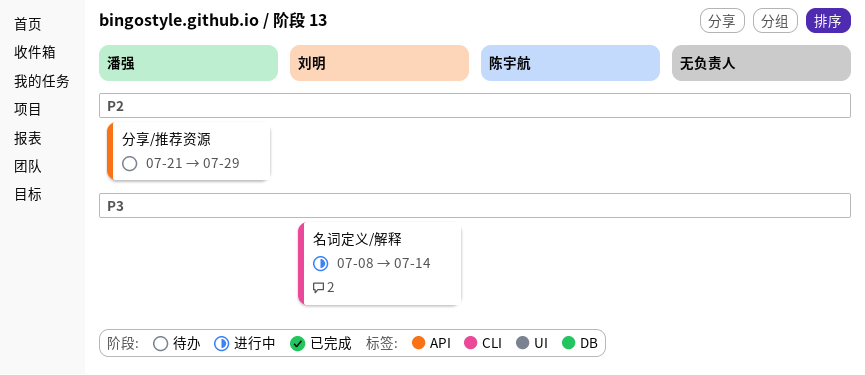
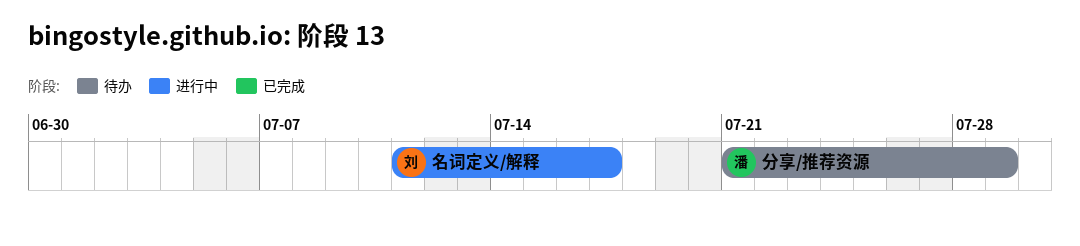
名词定义/解释, start: Jul 8 -> Jul 11
名词定义/解释, due: Jul 14 -> Jul 17

